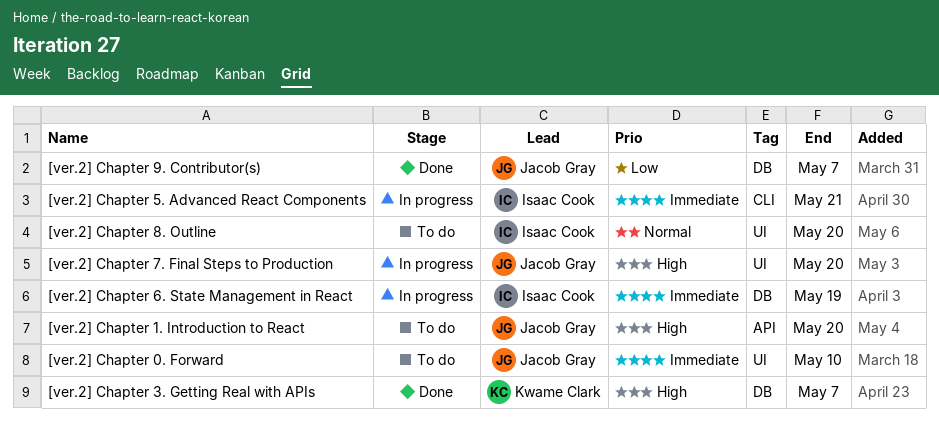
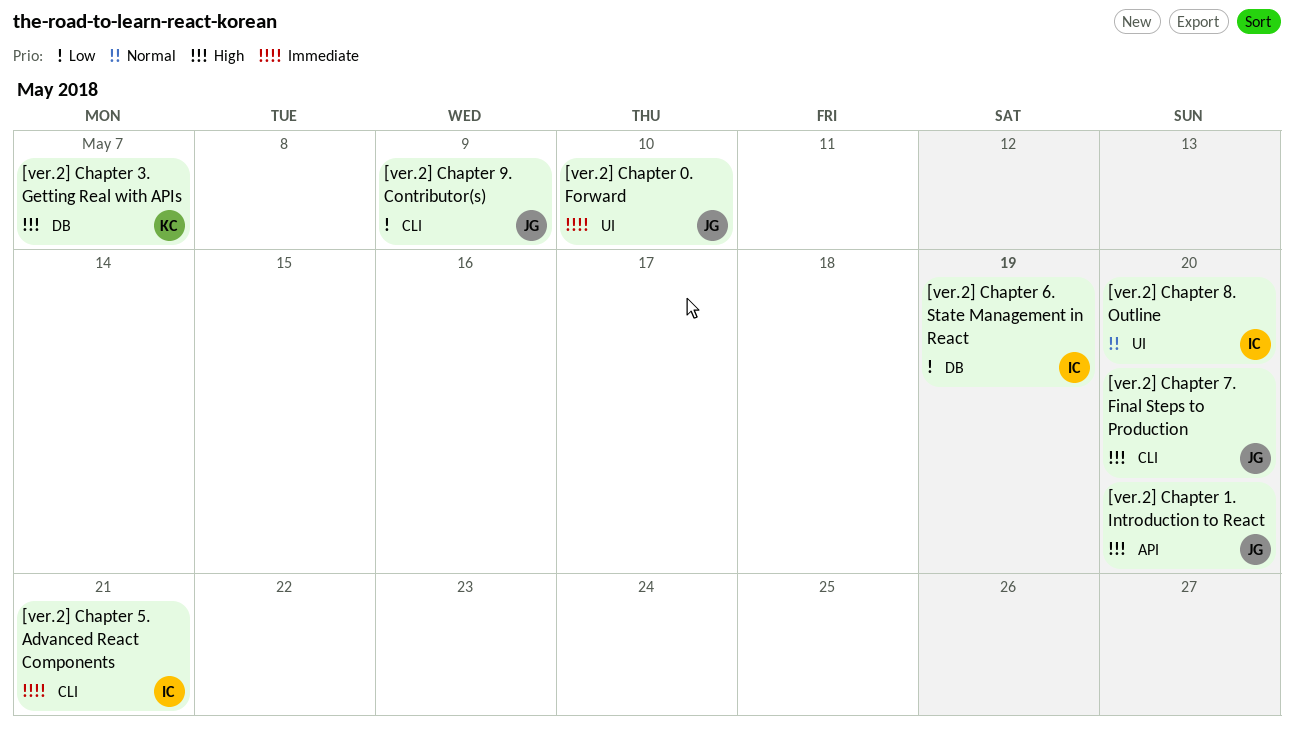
[ver.2] Chapter 6. State Management in React, priority: Immediate -> Low
[ver.2] Chapter 7. Final Steps to Production, label: UI -> CLI
[ver.2] Chapter 9. Contributor(s), label: DB -> CLI
[ver.2] Chapter 9. Contributor(s), due: May 7 -> May 9

